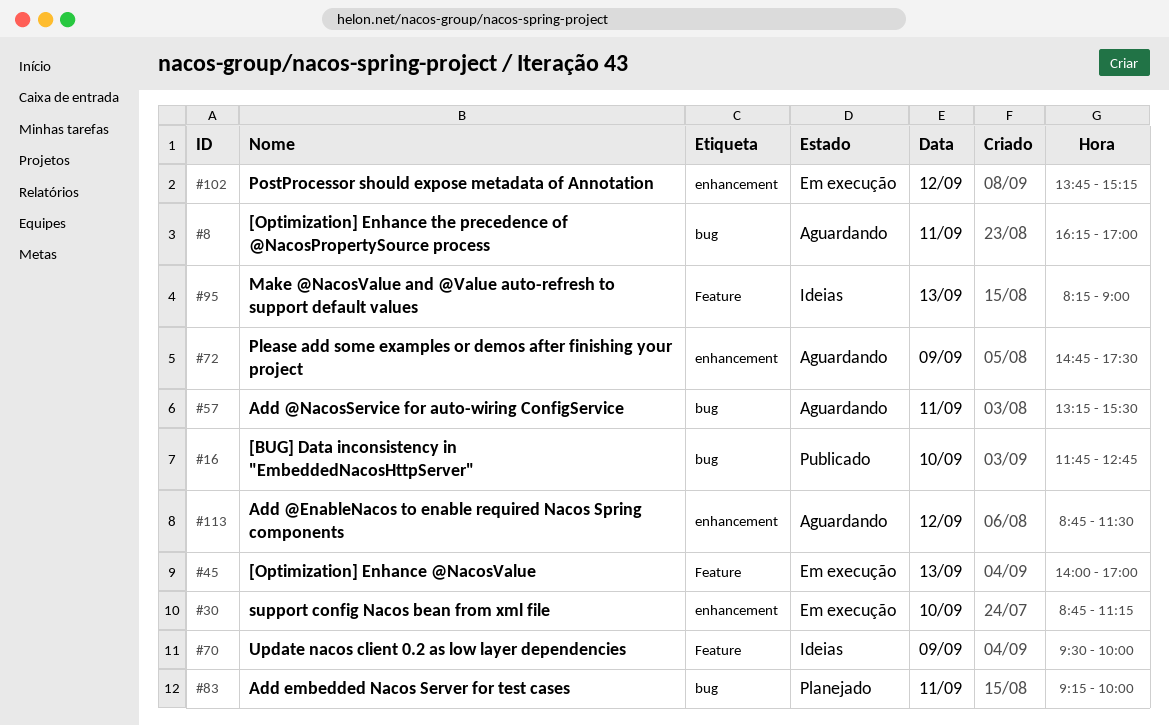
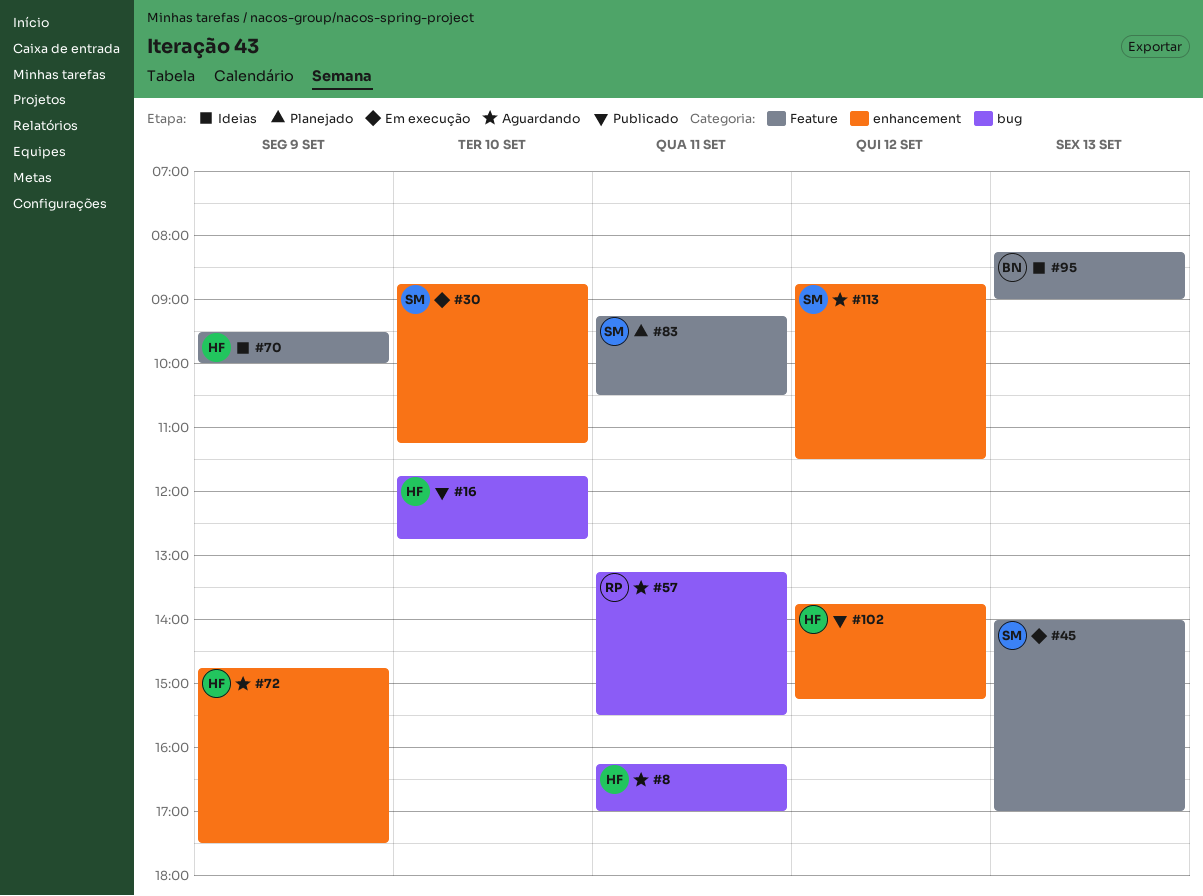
#83, label: bug -> Feature
#83, ends: 10:00 -> 10:30
#102, status: Em execução -> Publicado

